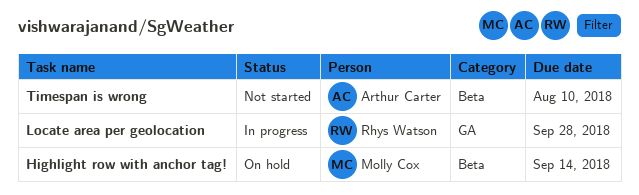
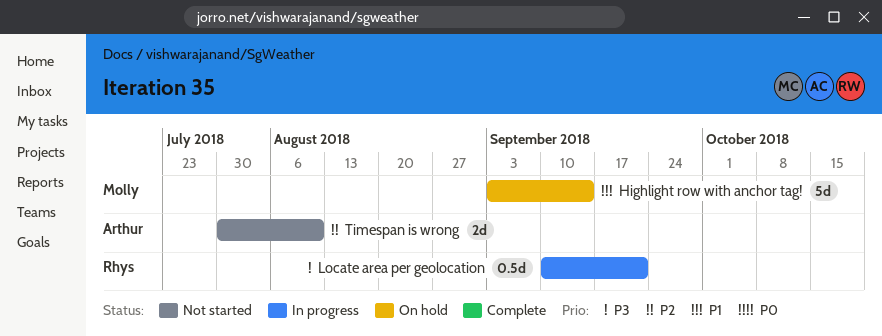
Locate area per geolocation, due: Sep 28 -> Sep 21

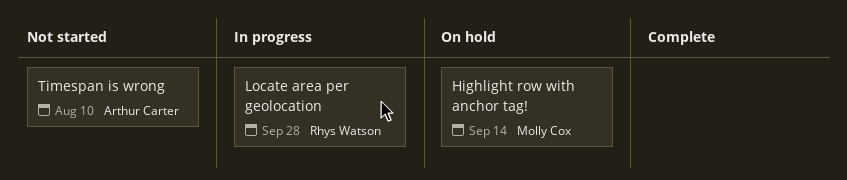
Locate area per geolocation, due: Sep 21 -> Sep 28

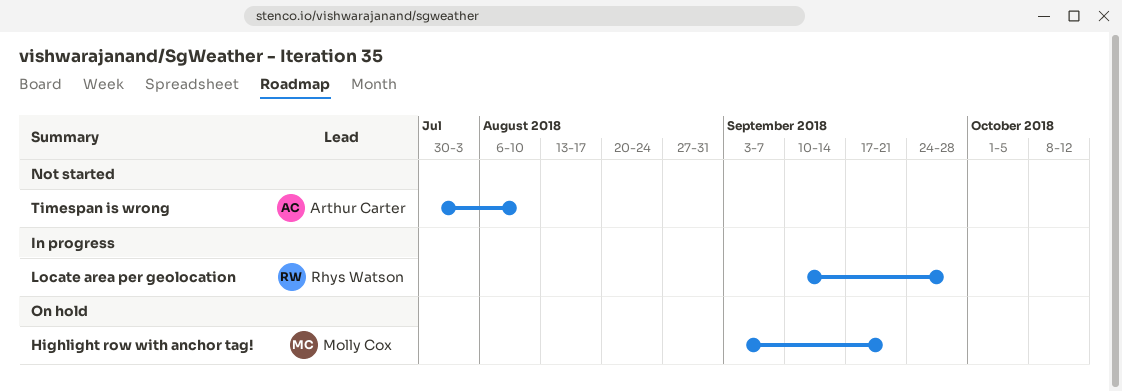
Highlight row with anchor tag!, due: Sep 14 -> Sep 21

